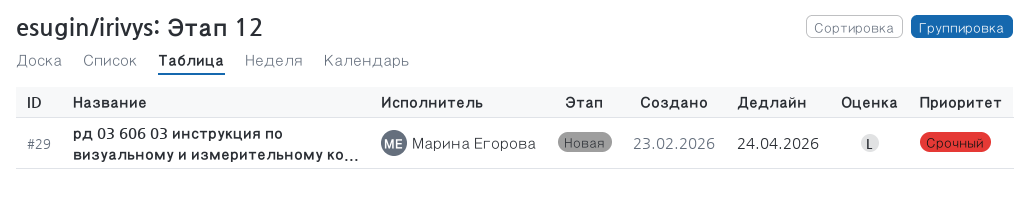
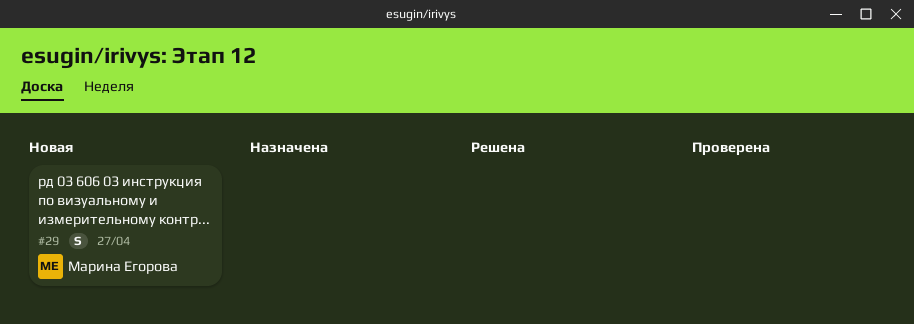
#29, estimate: L -> S
#29, due: Apr 24 -> Apr 27

